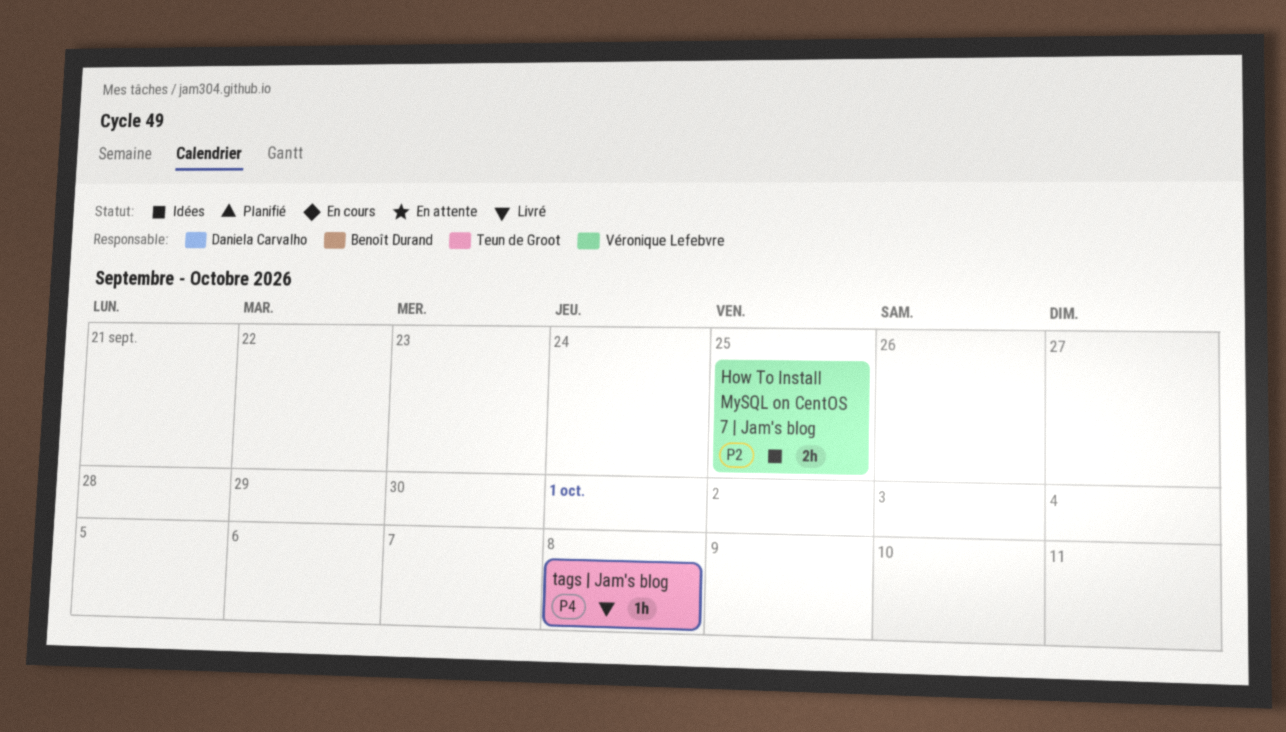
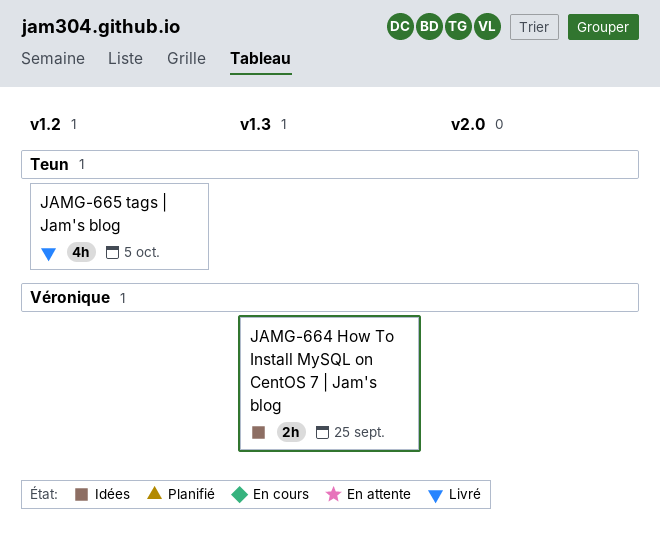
tags | Jam's blog, estimate: 1h -> 4h
tags | Jam's blog, due: Oct 8 -> Oct 5

